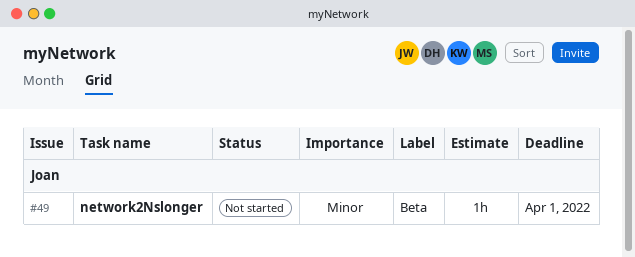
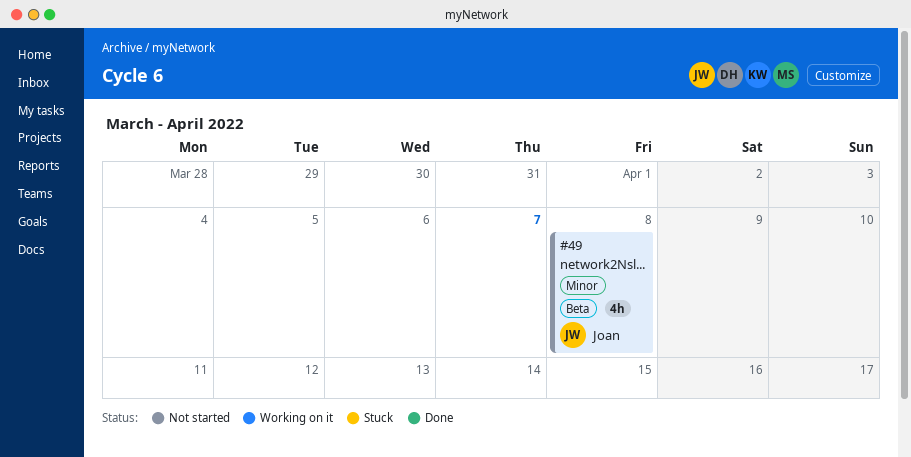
#49, estimate: 1h -> 4h
#49, due: Apr 1 -> Apr 8

